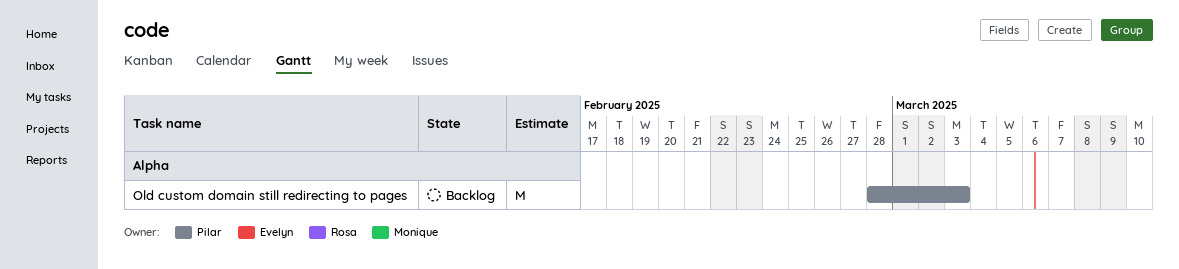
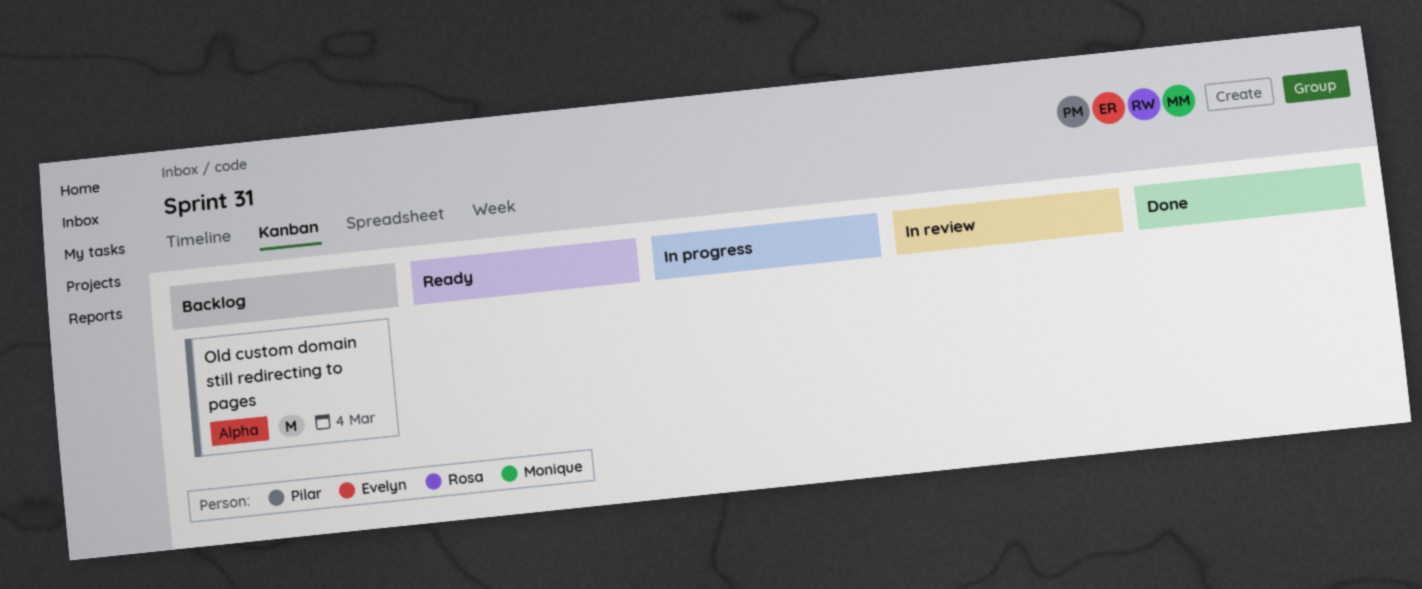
Old custom domain still redirecting to pages, due: Mar 3 -> Mar 4

